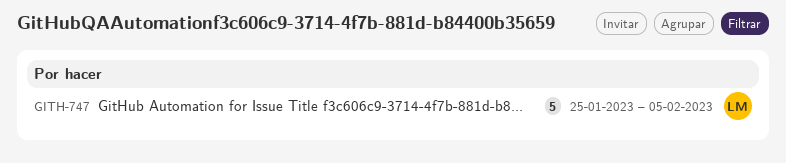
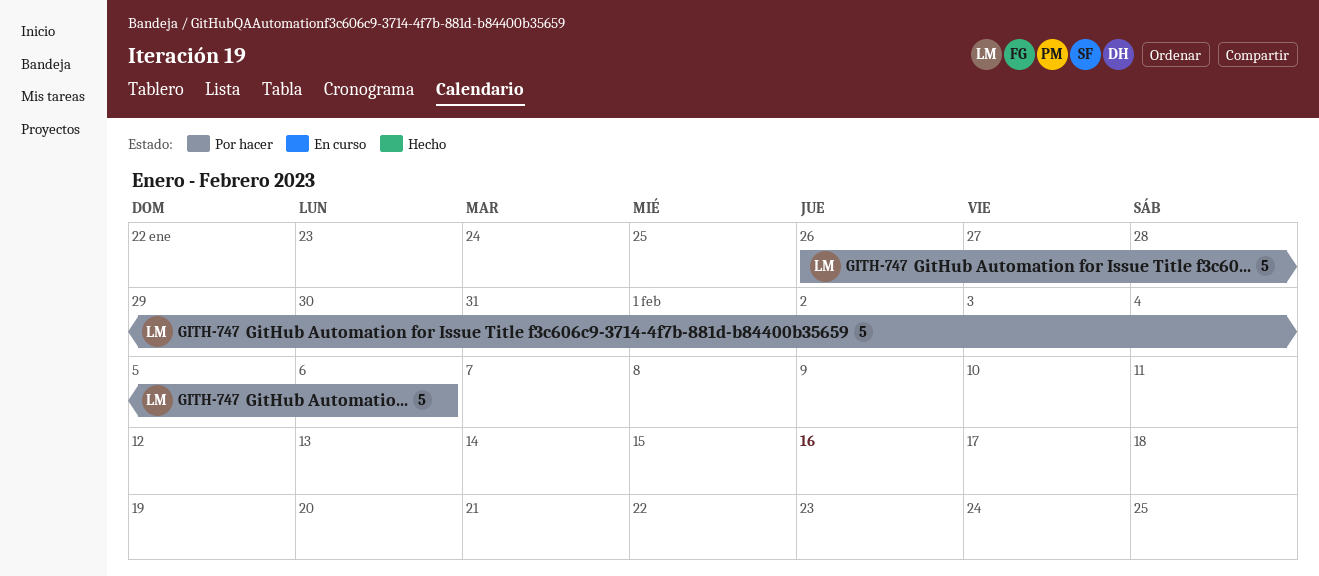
GITH-747, start: Jan 25 -> Jan 26
GITH-747, due: Feb 5 -> Feb 6

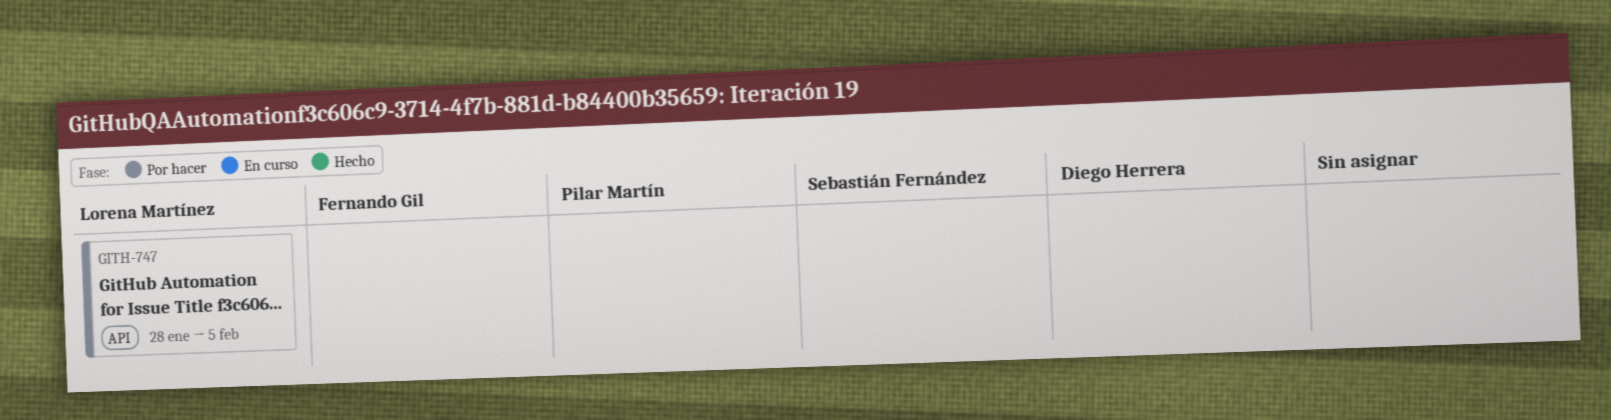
GITH-747, start: Jan 26 -> Jan 28
GITH-747, due: Feb 6 -> Feb 5

